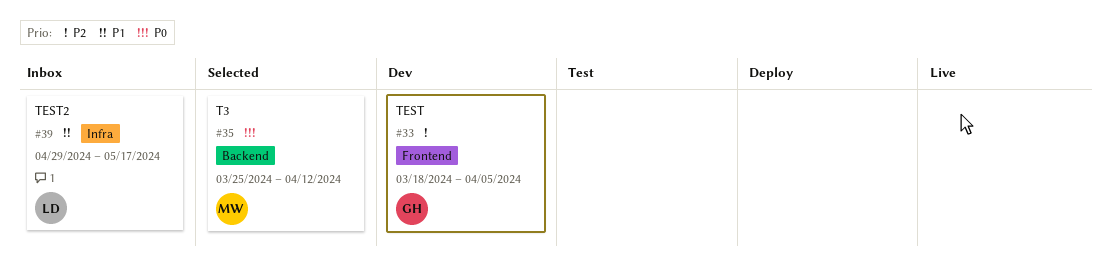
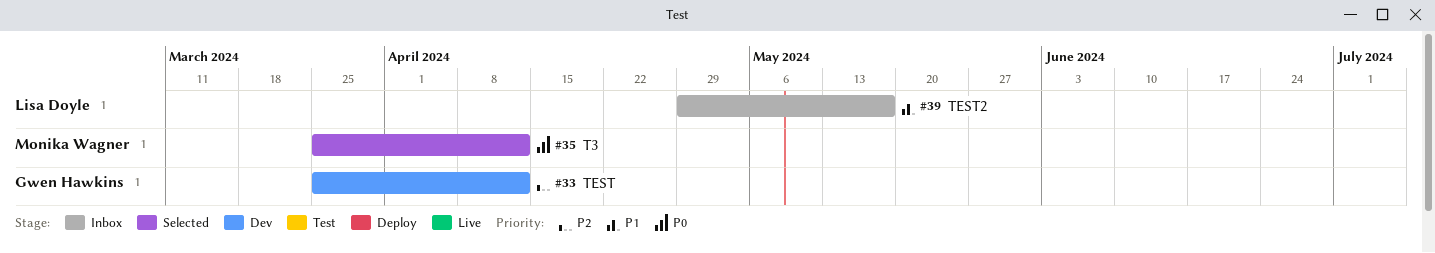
#33, start: Mar 18 -> Mar 25
#33, due: Apr 5 -> Apr 12

